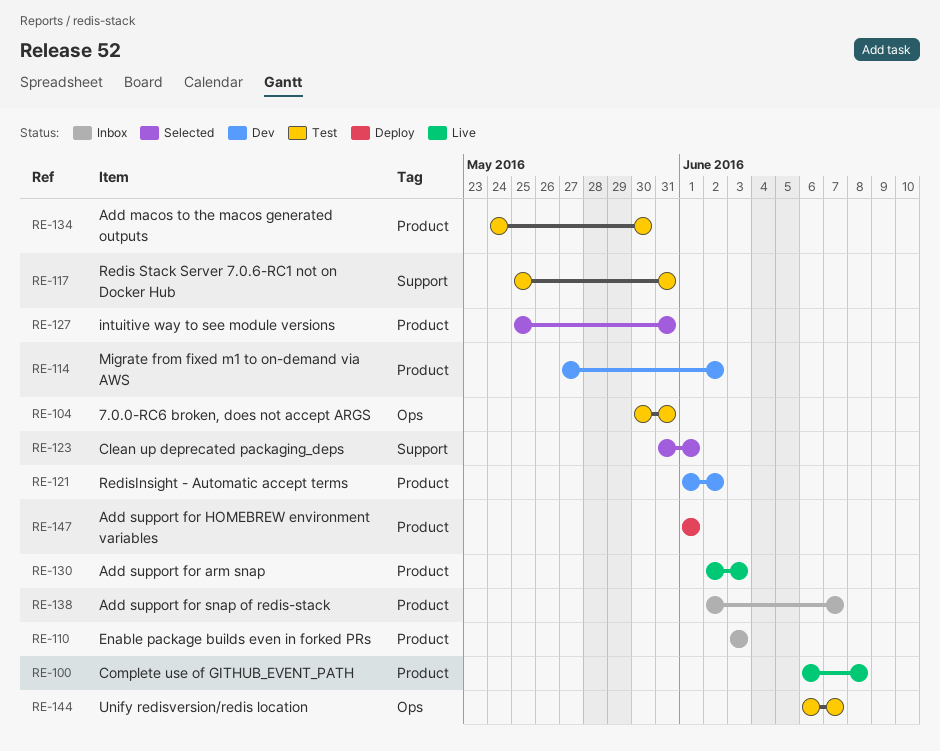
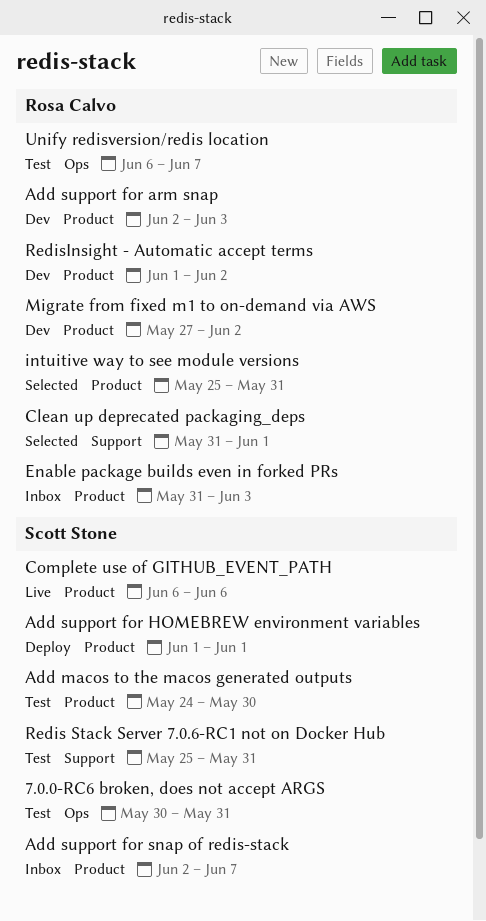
Add support for arm snap, status: Live -> Dev
Complete use of GITHUB_EVENT_PATH, due: Jun 8 -> Jun 6
Enable package builds even in forked PRs, start: Jun 3 -> May 31

